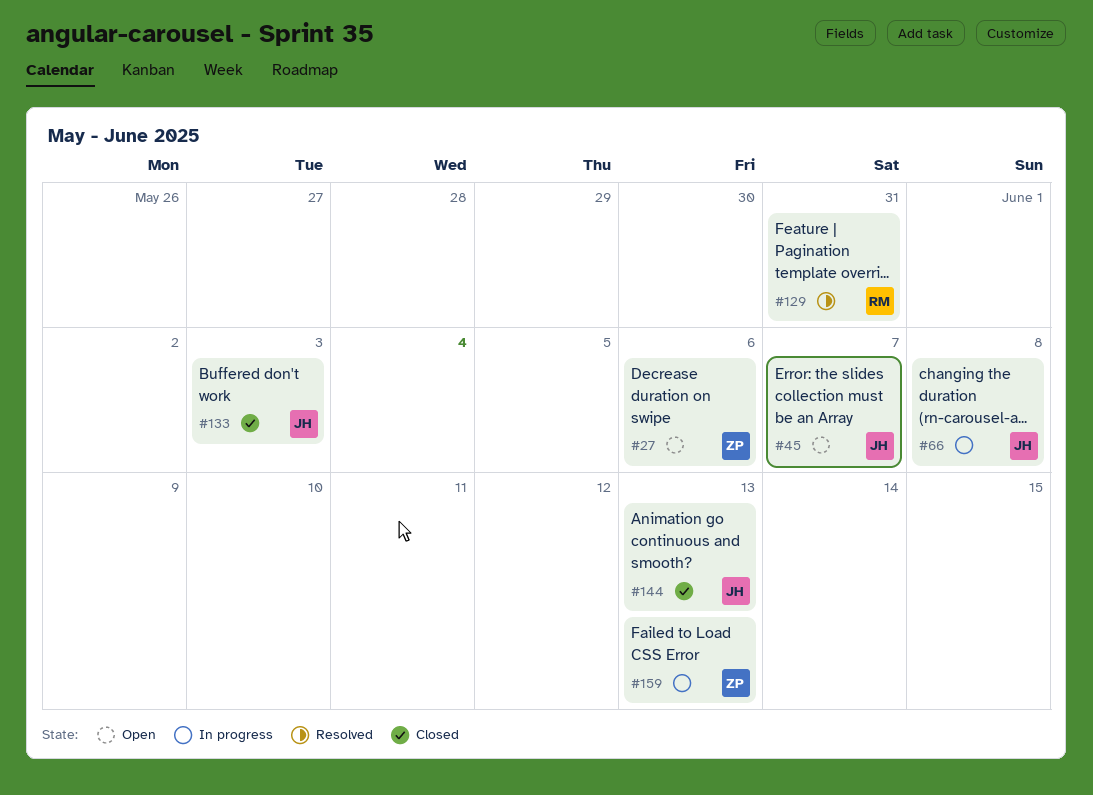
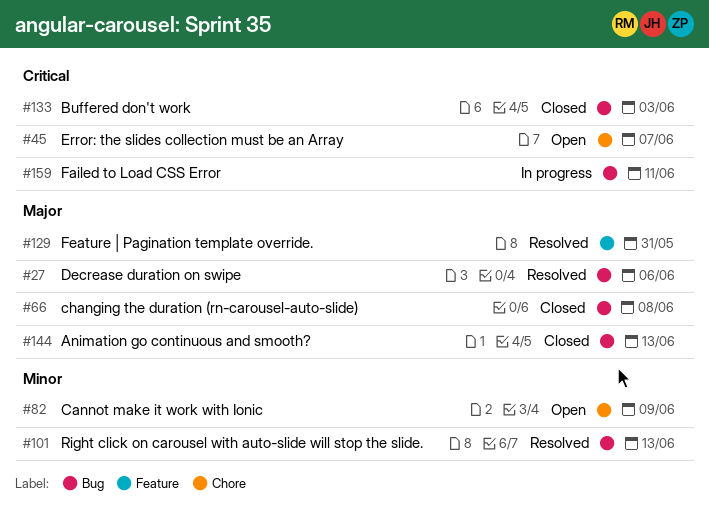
#27, status: Open -> Resolved
#66, status: In progress -> Closed
#82: none -> present
#101: none -> present
#159, due: Jun 13 -> Jun 11

